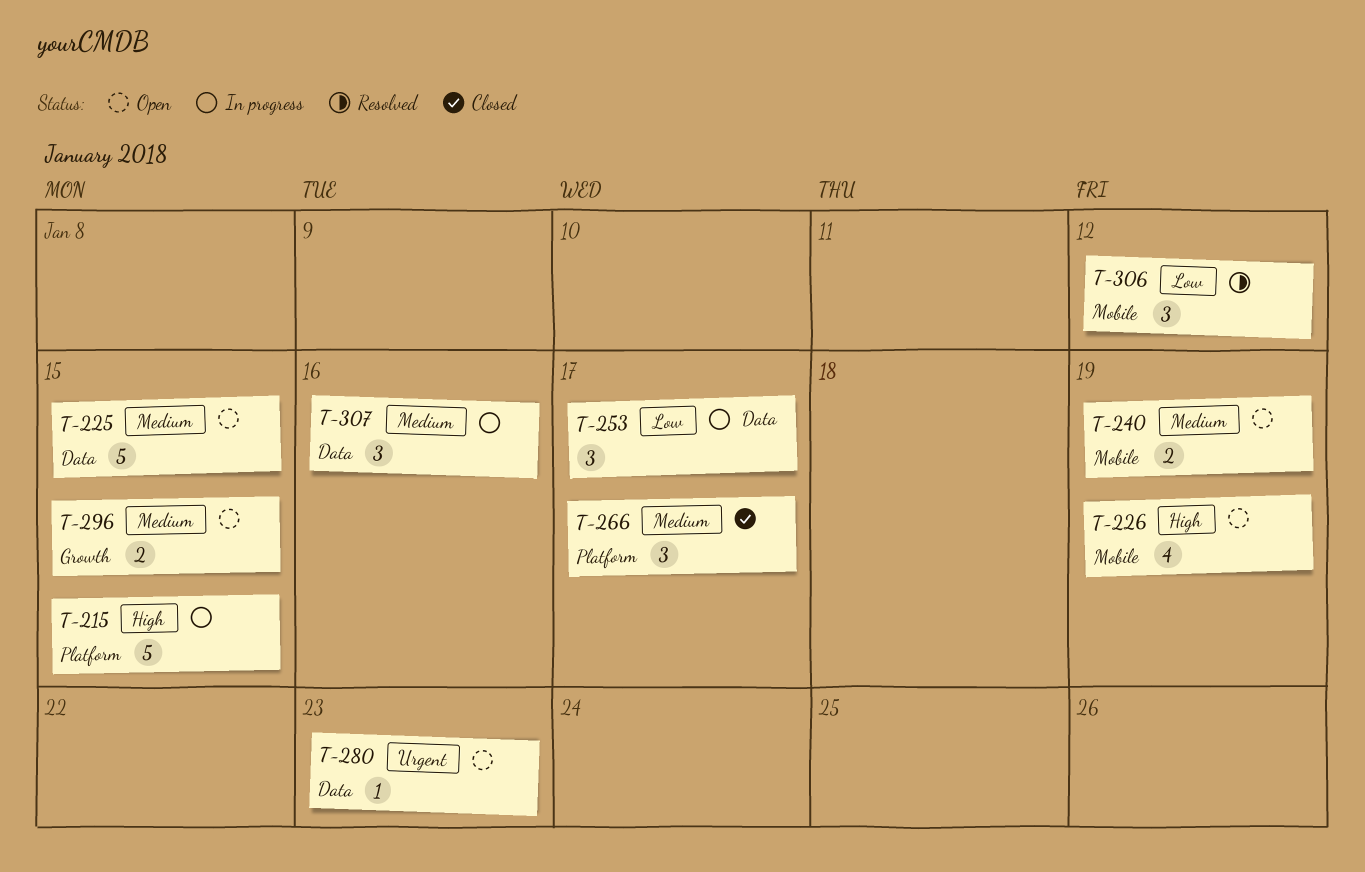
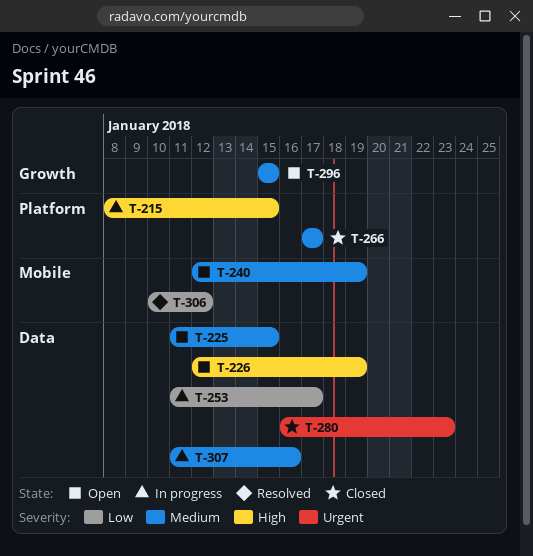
T-226, label: Mobile -> Data
T-280, status: Open -> Closed

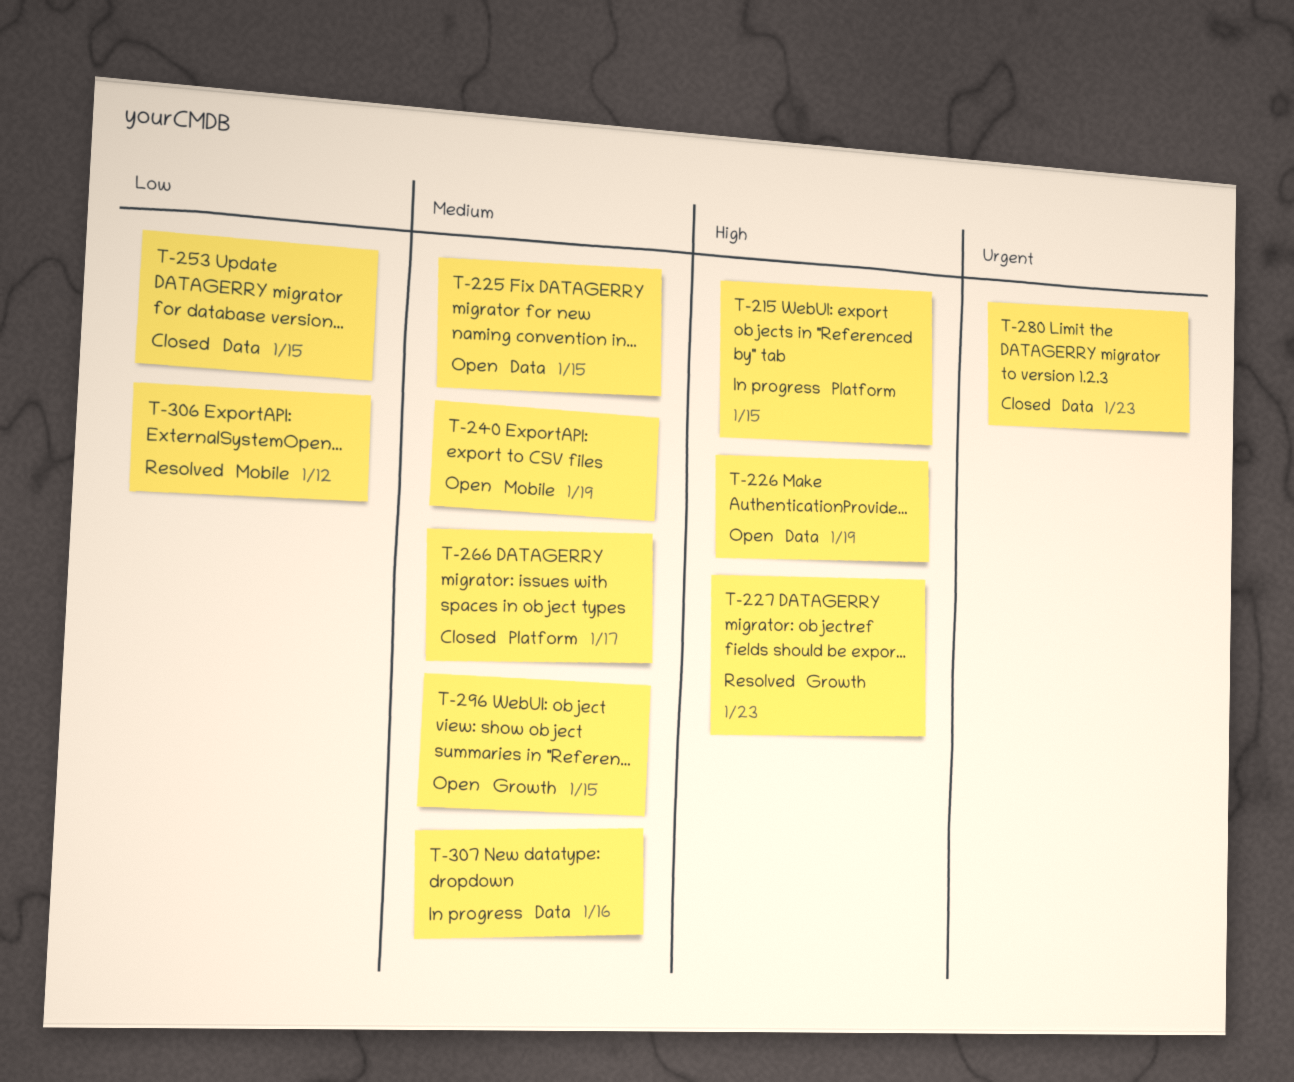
T-227: none -> present
T-253, status: In progress -> Closed
T-253, due: Jan 17 -> Jan 15

